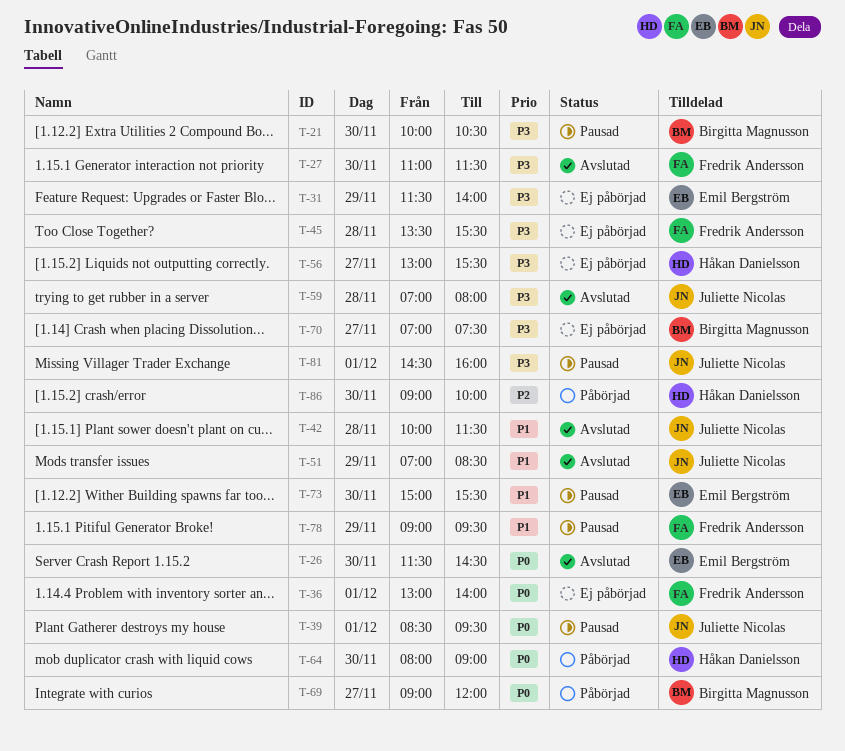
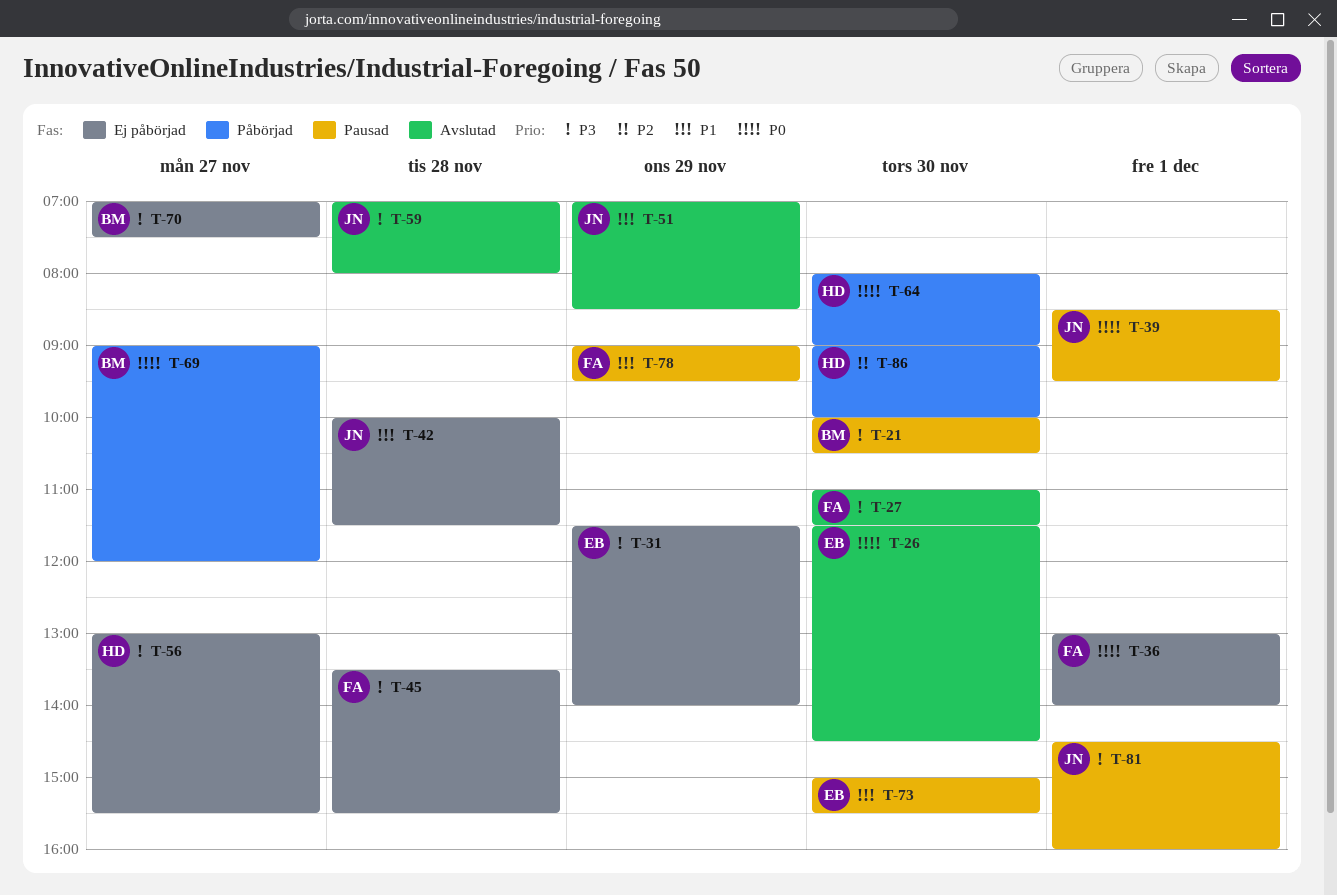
T-42, status: Avslutad -> Ej påbörjad

